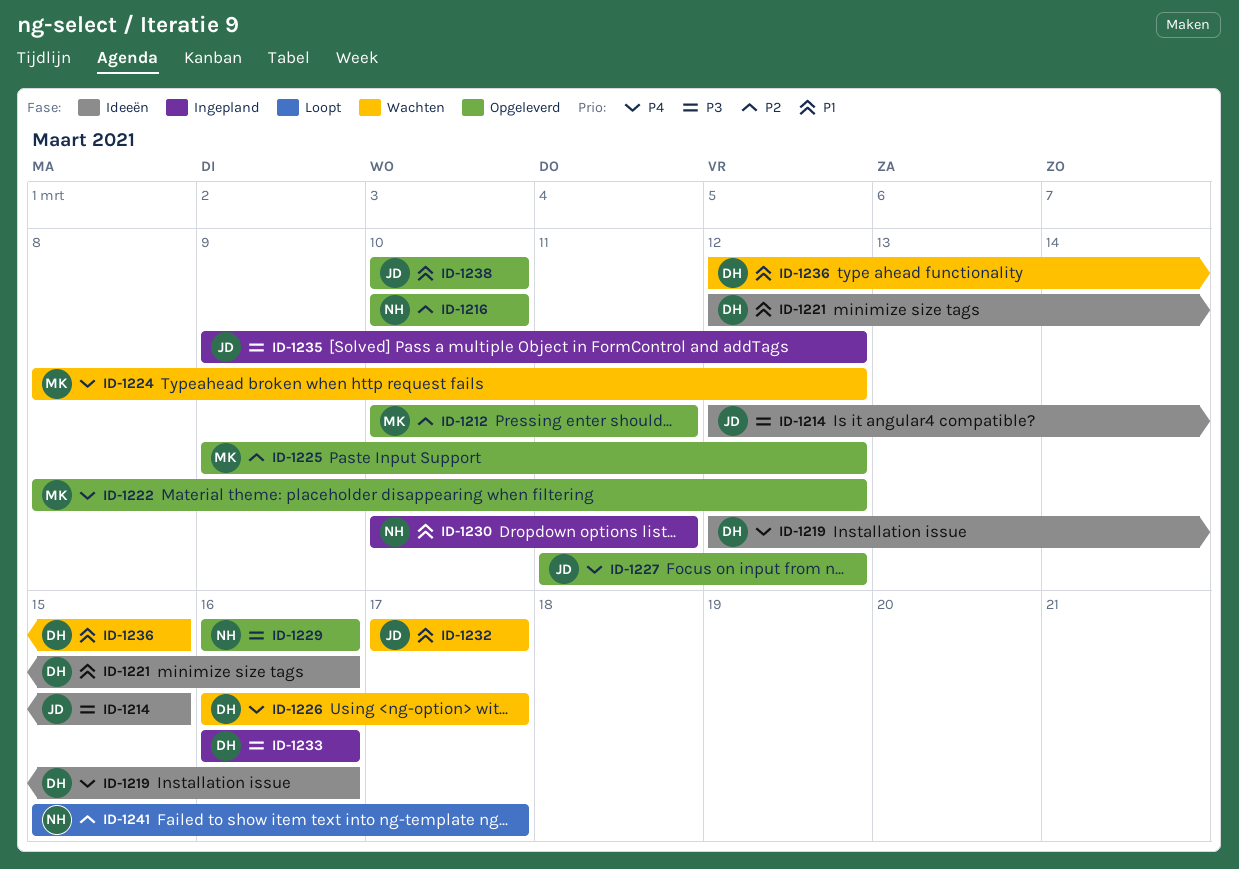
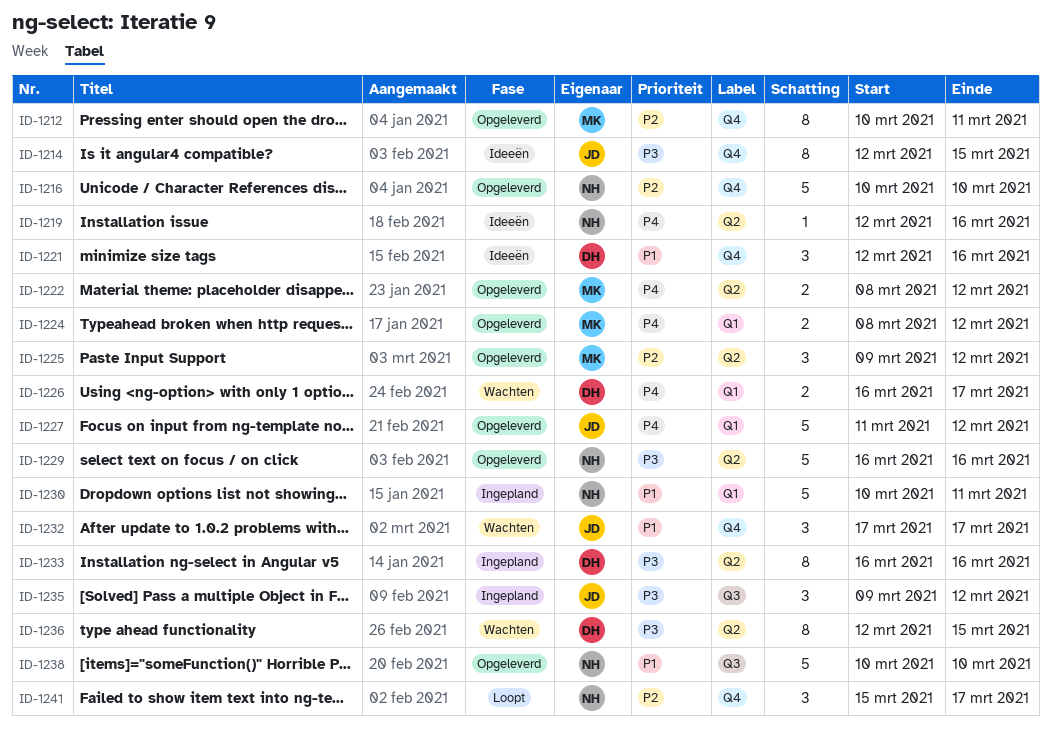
ID-1219, owner: DH -> NH
ID-1224, status: Wachten -> Opgeleverd
ID-1236, priority: P1 -> P3
ID-1238, owner: JD -> NH

